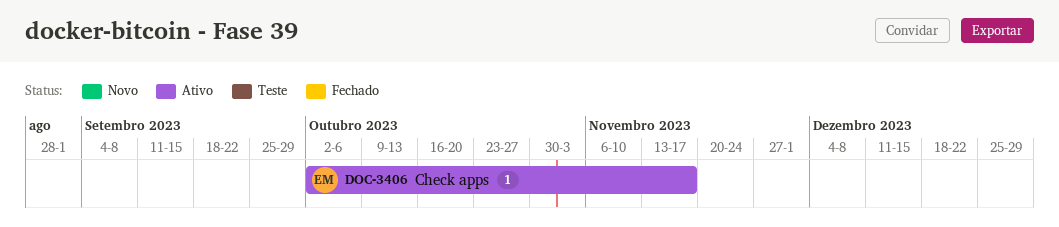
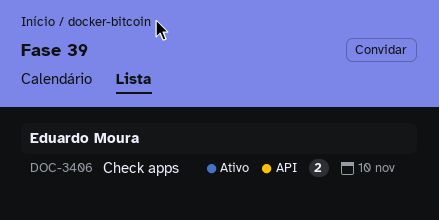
DOC-3406, estimate: 1 -> 2
DOC-3406, due: Nov 17 -> Nov 10

